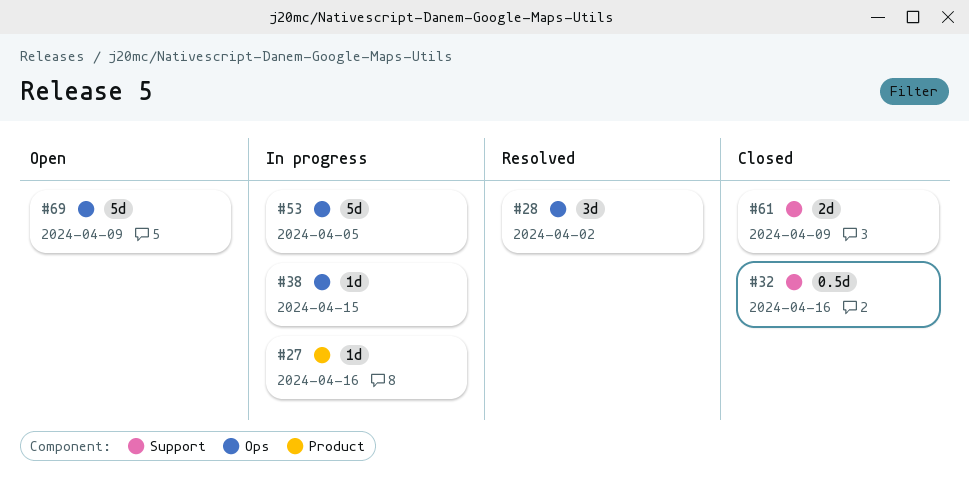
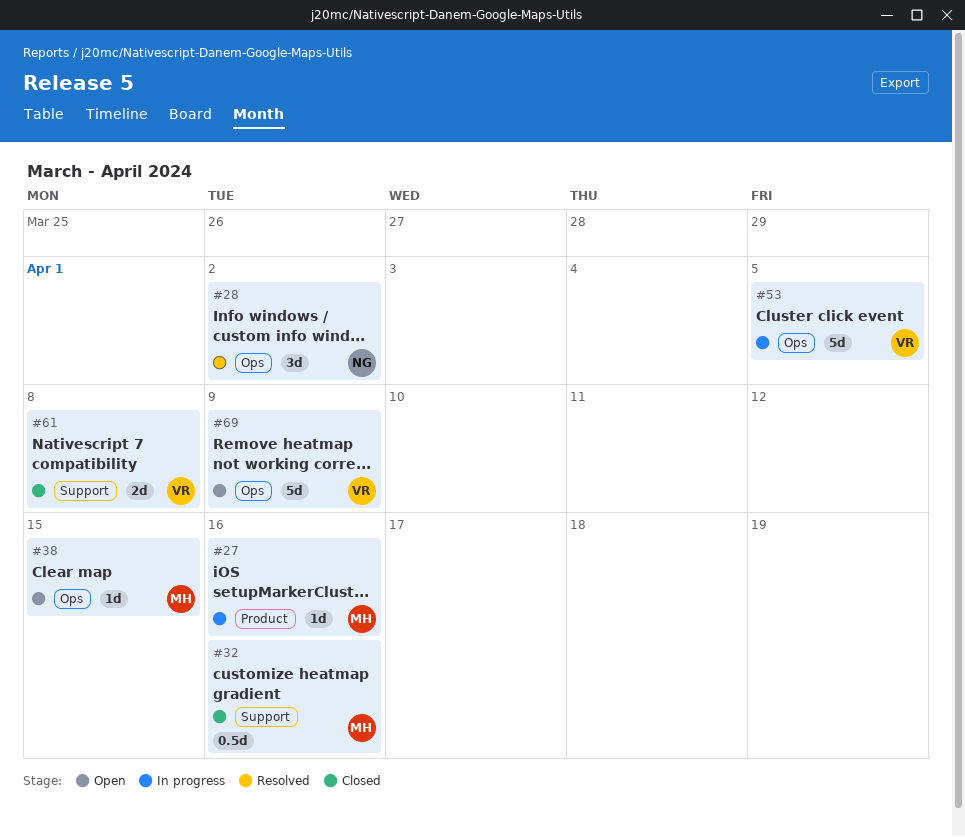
#38, status: In progress -> Open
#61, due: Apr 9 -> Apr 8

